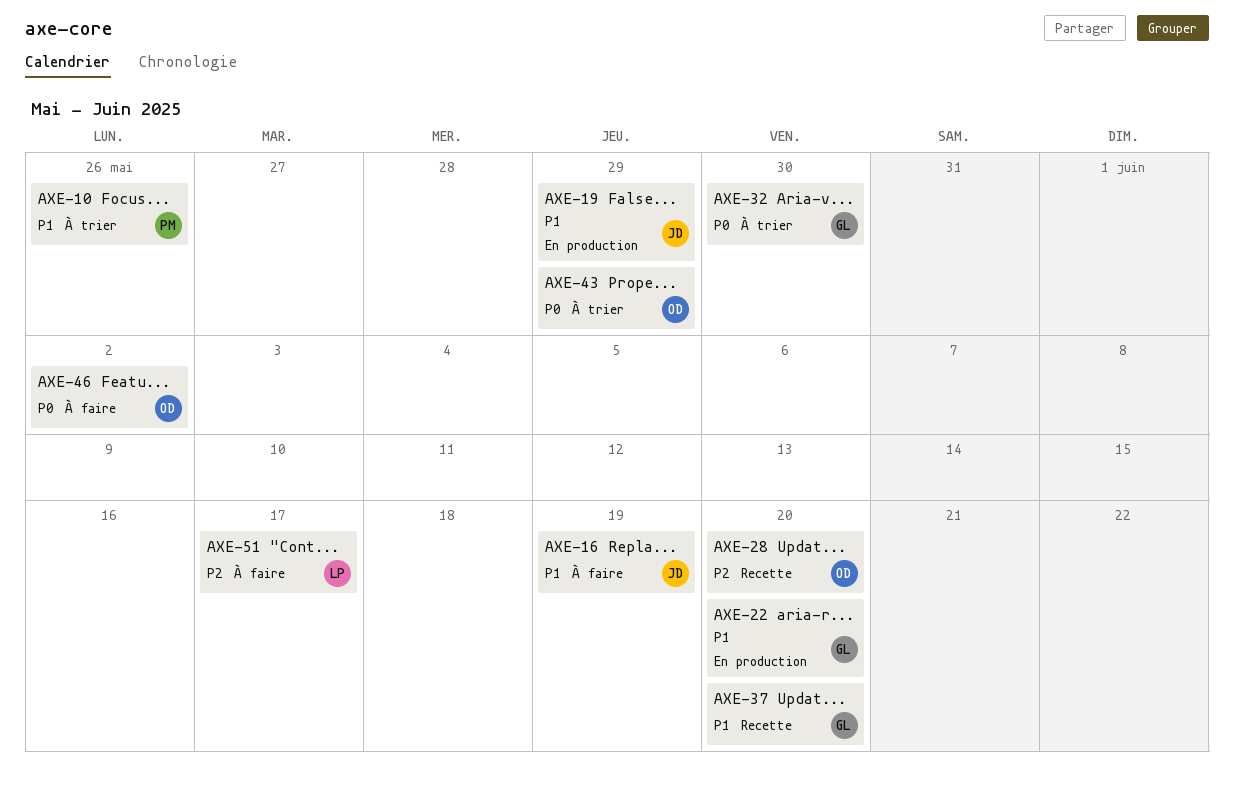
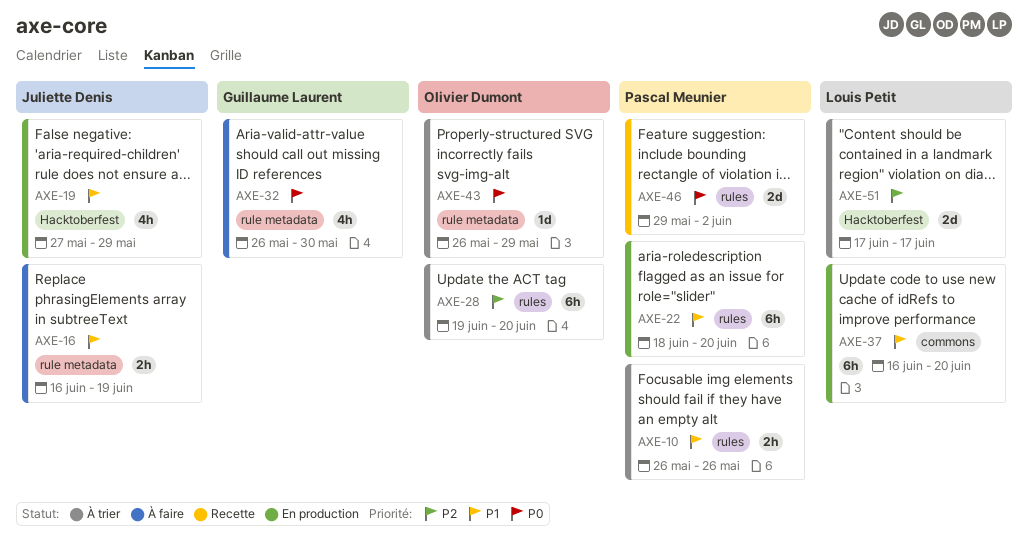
AXE-22, owner: Guillaume Laurent -> Pascal Meunier
AXE-28, status: Recette -> À trier
AXE-32, status: À trier -> À faire
AXE-37, status: Recette -> En production
AXE-37, owner: Guillaume Laurent -> Louis Petit
AXE-46, status: À faire -> Recette
AXE-46, owner: Olivier Dumont -> Pascal Meunier
AXE-51, status: À faire -> À trier

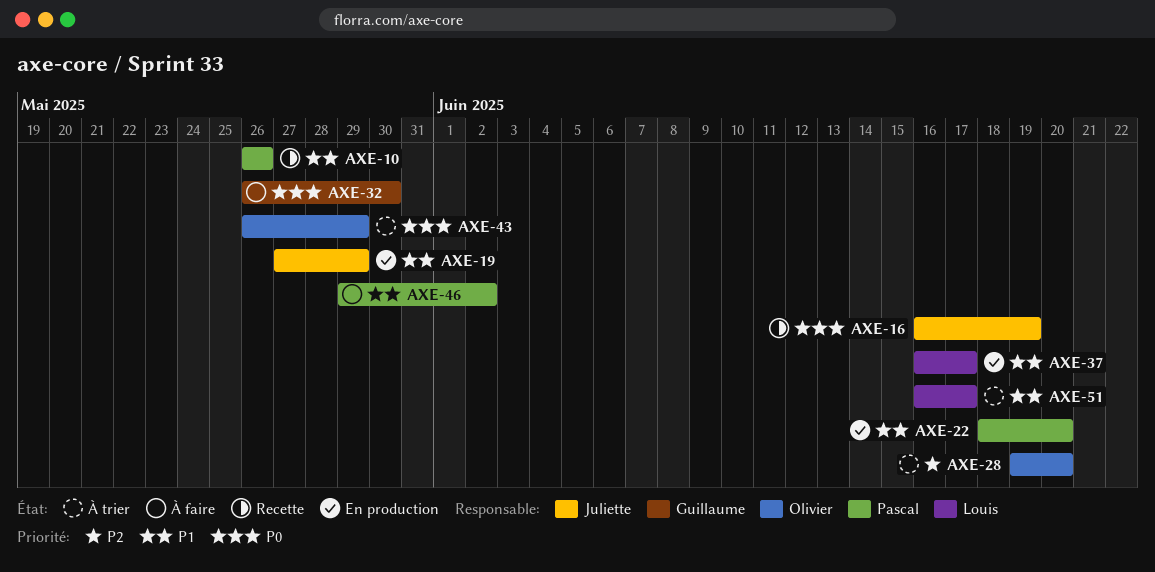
AXE-10, status: À trier -> Recette
AXE-16, status: À faire -> Recette
AXE-16, priority: P1 -> P0
AXE-37, due: Jun 20 -> Jun 17
AXE-46, status: Recette -> À faire
AXE-46, priority: P0 -> P1
AXE-51, priority: P2 -> P1
AXE-51, start: Jun 17 -> Jun 16

